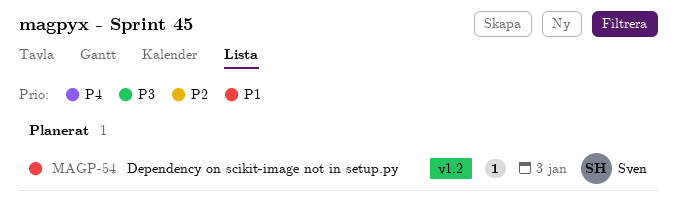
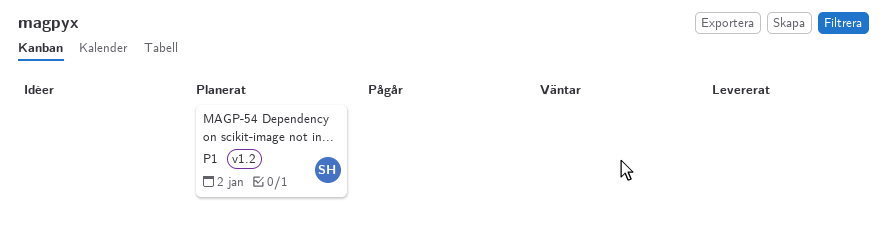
MAGP-54, due: Jan 3 -> Jan 2

